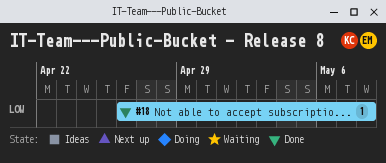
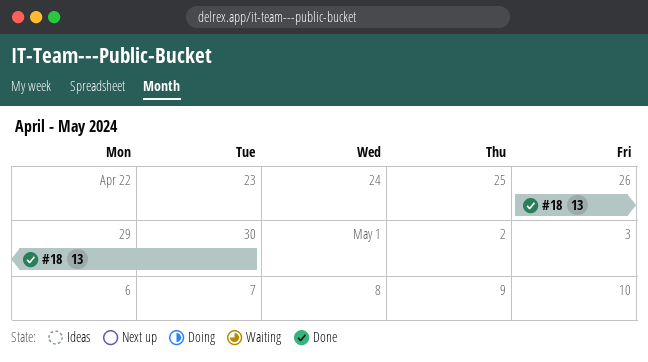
#18, estimate: 1 -> 13
#18, due: May 8 -> Apr 30

